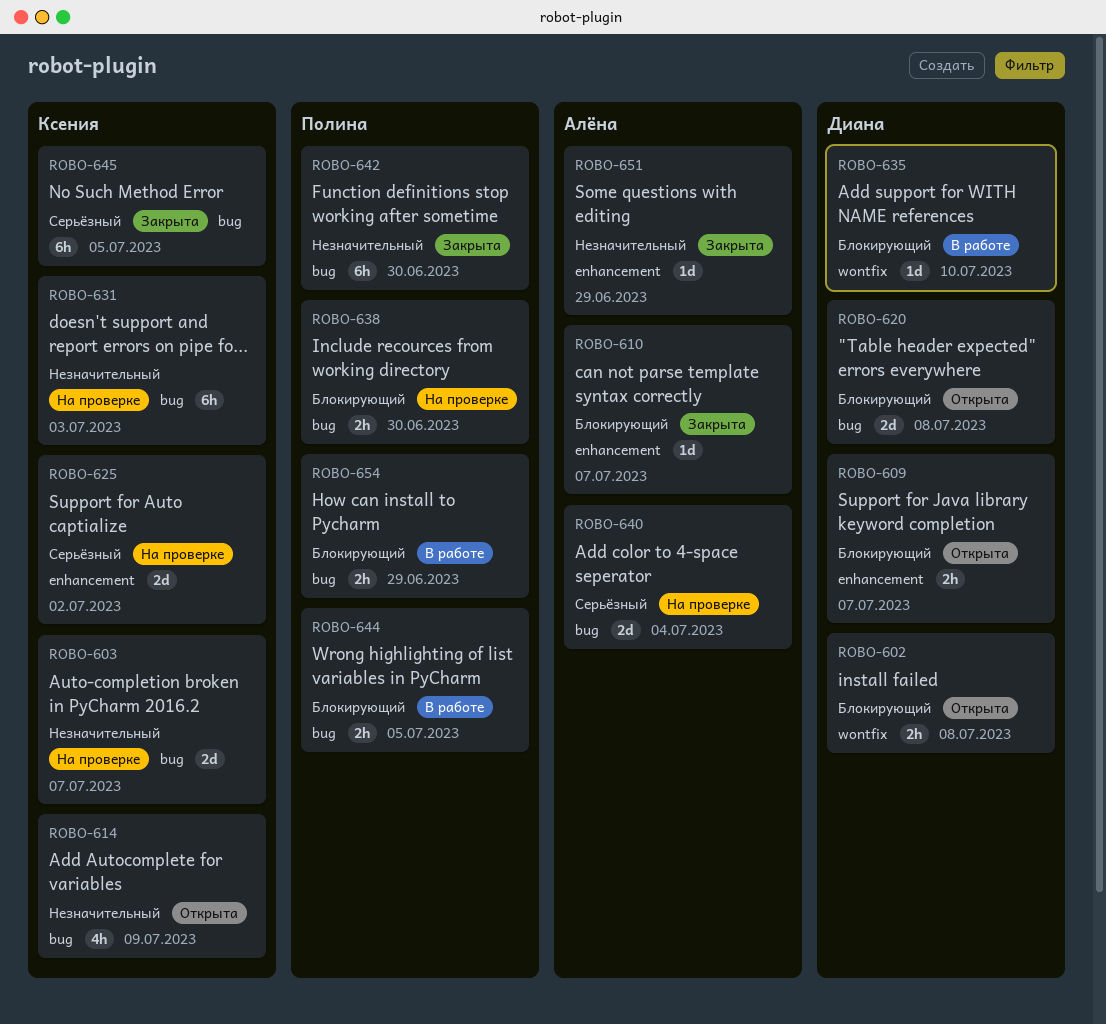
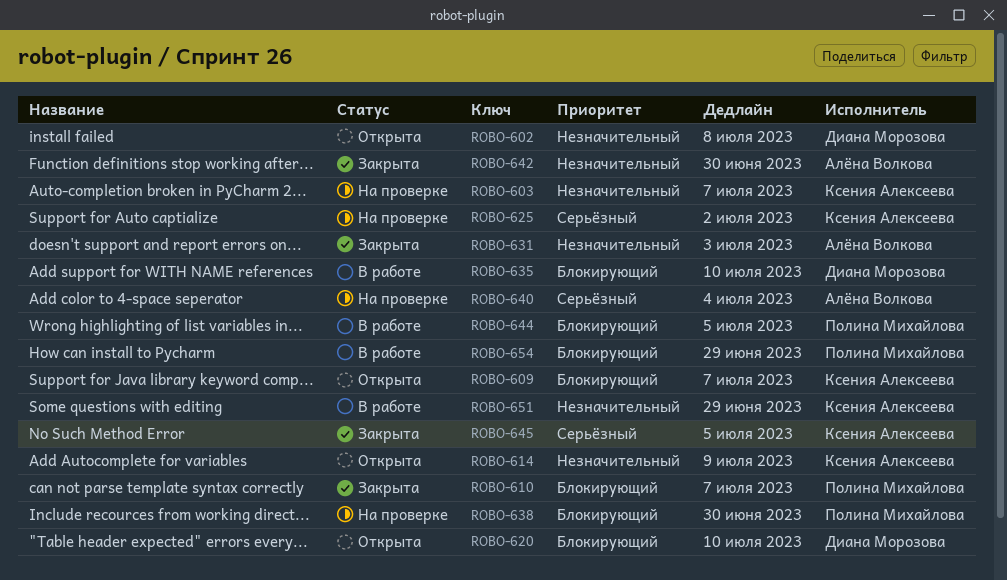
ROBO-602, priority: Блокирующий -> Незначительный
ROBO-609, owner: Диана Морозова -> Ксения Алексеева
ROBO-610, owner: Алёна Волкова -> Полина Михайлова
ROBO-620, due: Jul 8 -> Jul 10
ROBO-631, status: На проверке -> Закрыта
ROBO-631, owner: Ксения Алексеева -> Алёна Волкова
ROBO-642, owner: Полина Михайлова -> Алёна Волкова
ROBO-651, status: Закрыта -> В работе
ROBO-651, owner: Алёна Волкова -> Ксения Алексеева

